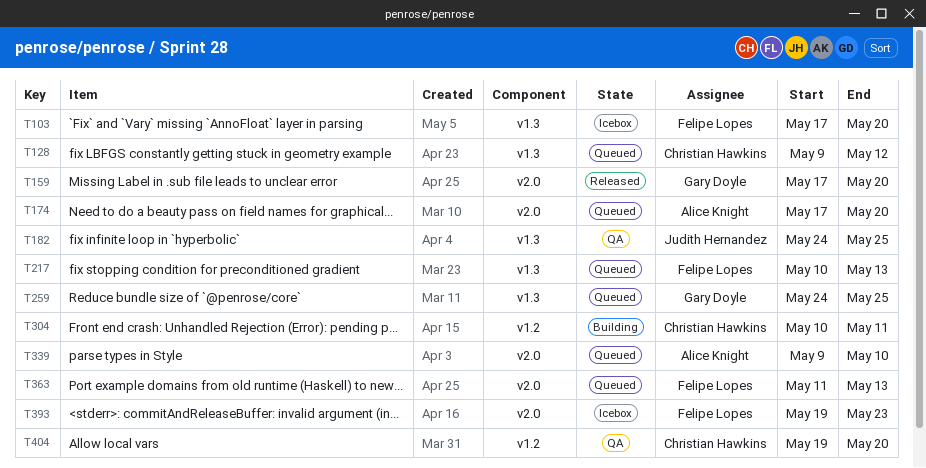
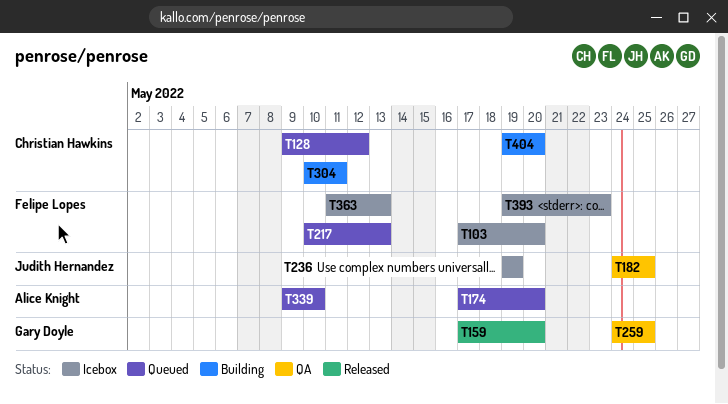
T236: none -> present
T259, status: Queued -> QA
T363, status: Queued -> Icebox
T404, status: QA -> Building

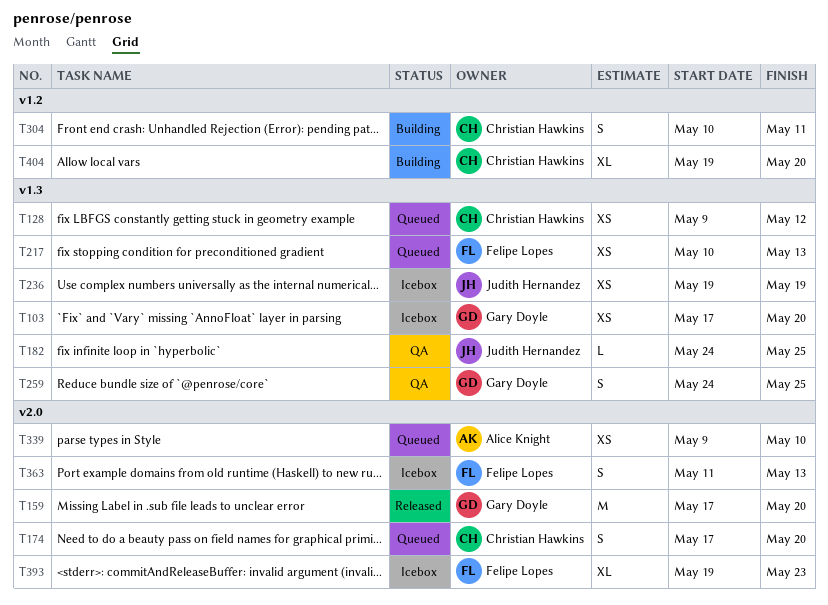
T103, owner: Felipe Lopes -> Gary Doyle
T174, owner: Alice Knight -> Christian Hawkins

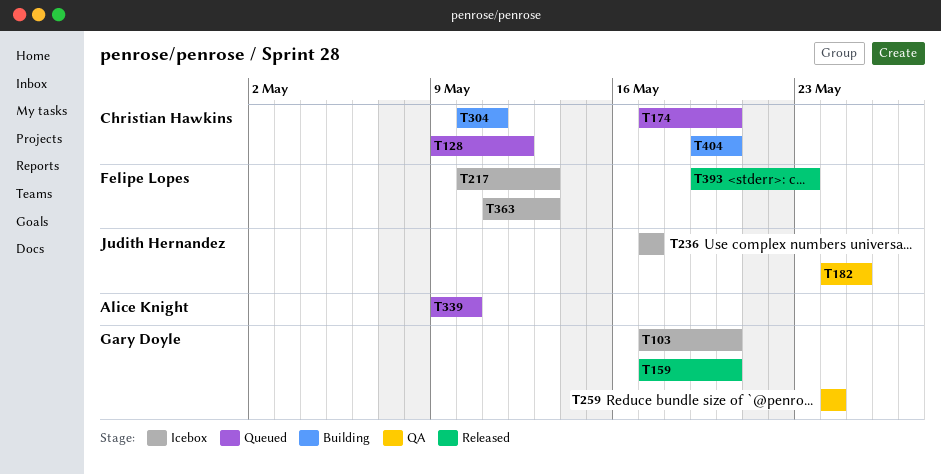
T217, status: Queued -> Icebox
T236, start: May 19 -> May 17
T236, due: May 19 -> May 17
T259, due: May 25 -> May 24
T393, status: Icebox -> Released

